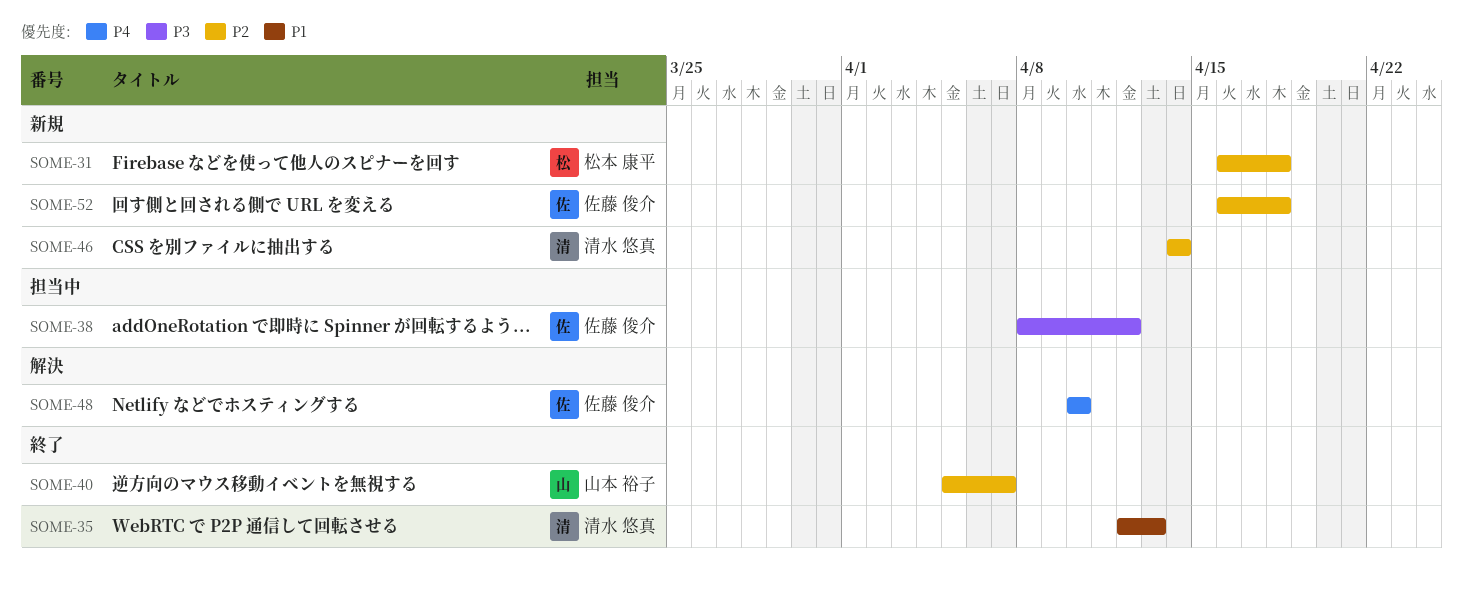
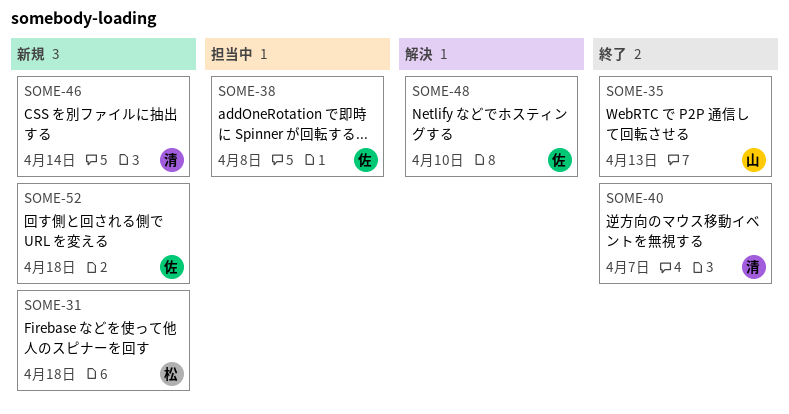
SOME-35, owner: 清水 悠真 -> 山本 裕子
SOME-38, due: Apr 12 -> Apr 8
SOME-40, owner: 山本 裕子 -> 清水 悠真

